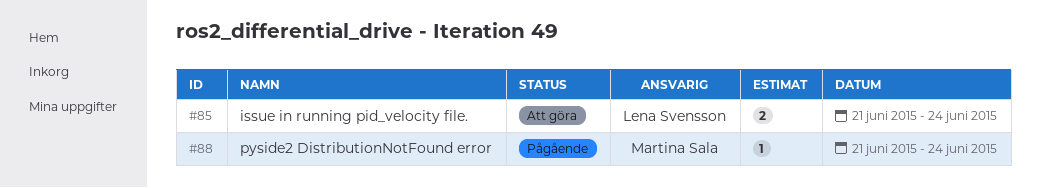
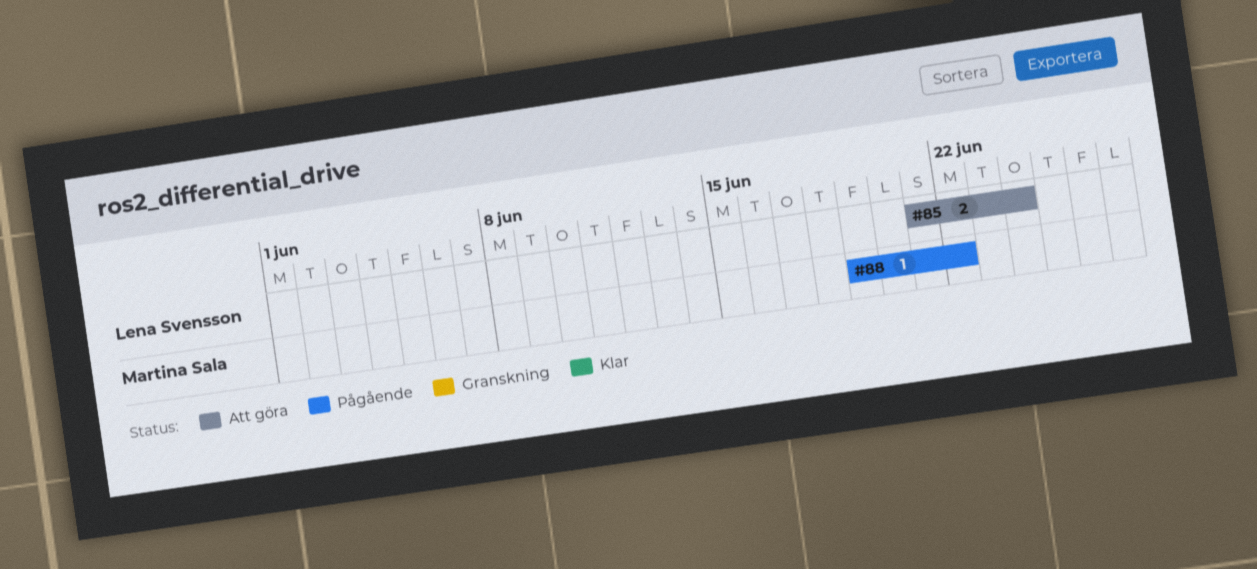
#88, start: Jun 21 -> Jun 19
#88, due: Jun 24 -> Jun 22

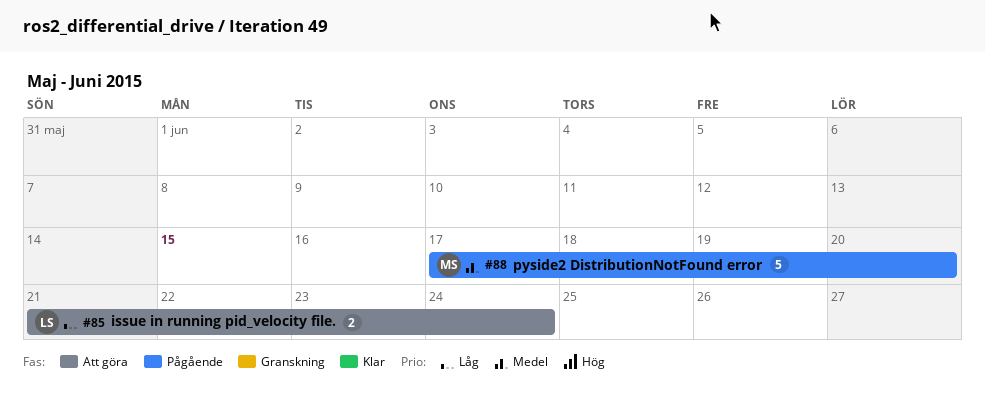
#88, estimate: 1 -> 5
#88, start: Jun 19 -> Jun 17
#88, due: Jun 22 -> Jun 20

